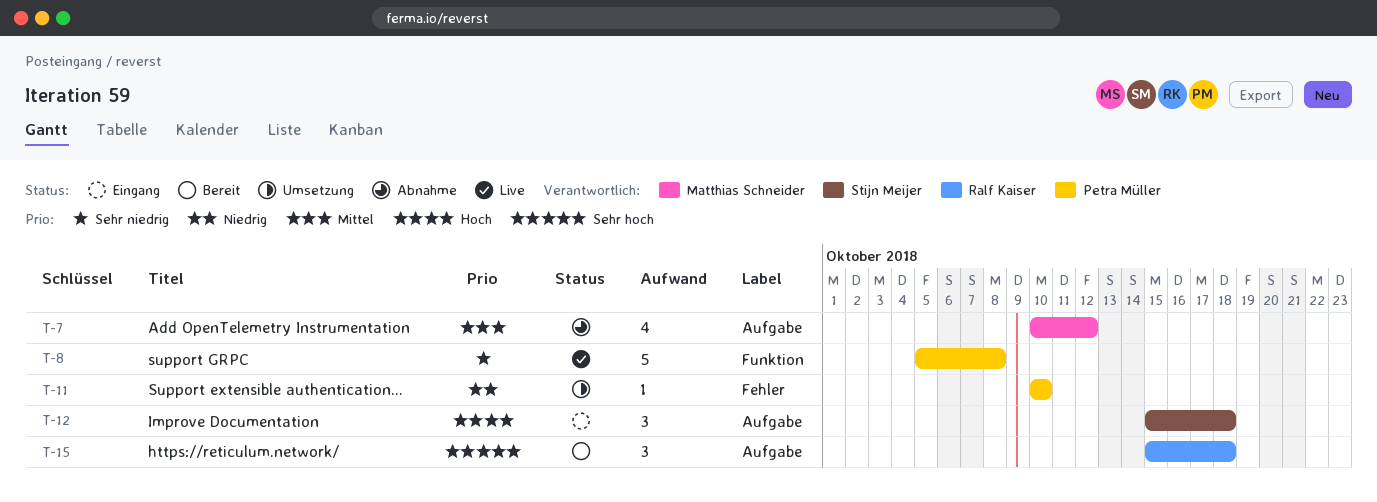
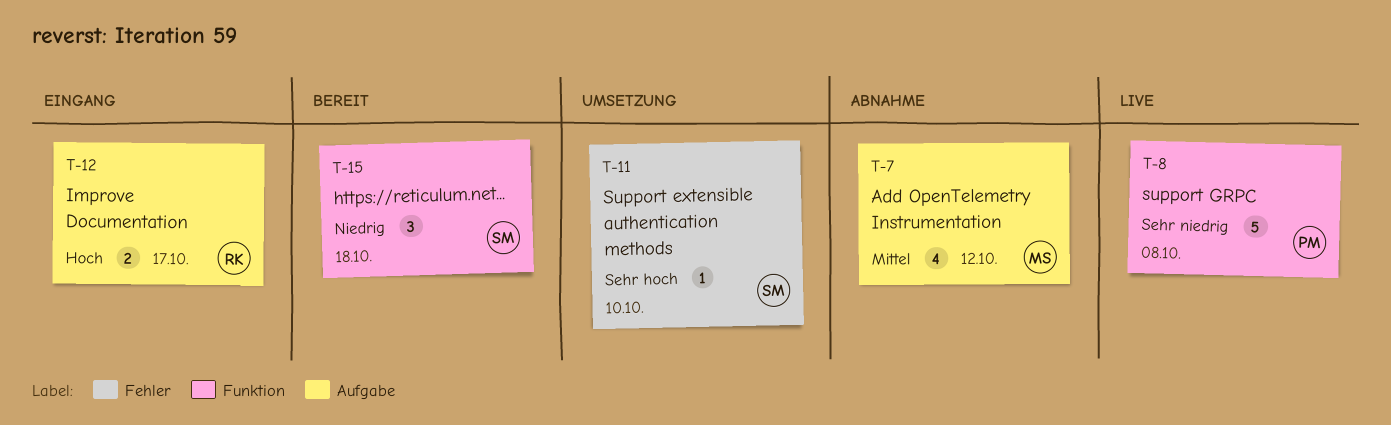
T-11, owner: Petra Müller -> Stijn Meijer
T-11, priority: Niedrig -> Sehr hoch
T-12, owner: Stijn Meijer -> Ralf Kaiser
T-12, estimate: 3 -> 2
T-12, due: Oct 18 -> Oct 17
T-15, owner: Ralf Kaiser -> Stijn Meijer
T-15, priority: Sehr hoch -> Niedrig
T-15, label: Aufgabe -> Funktion

